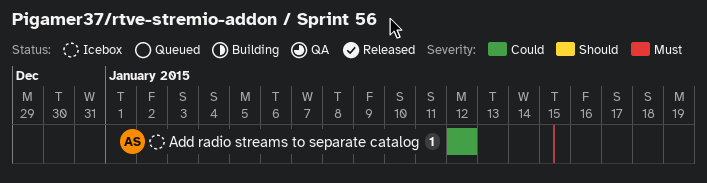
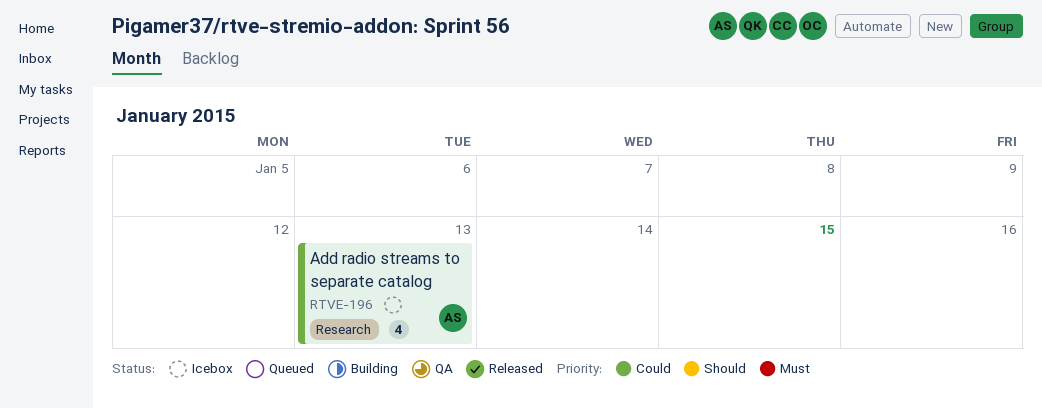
Add radio streams to separate catalog, estimate: 1 -> 4
Add radio streams to separate catalog, due: Jan 12 -> Jan 13

